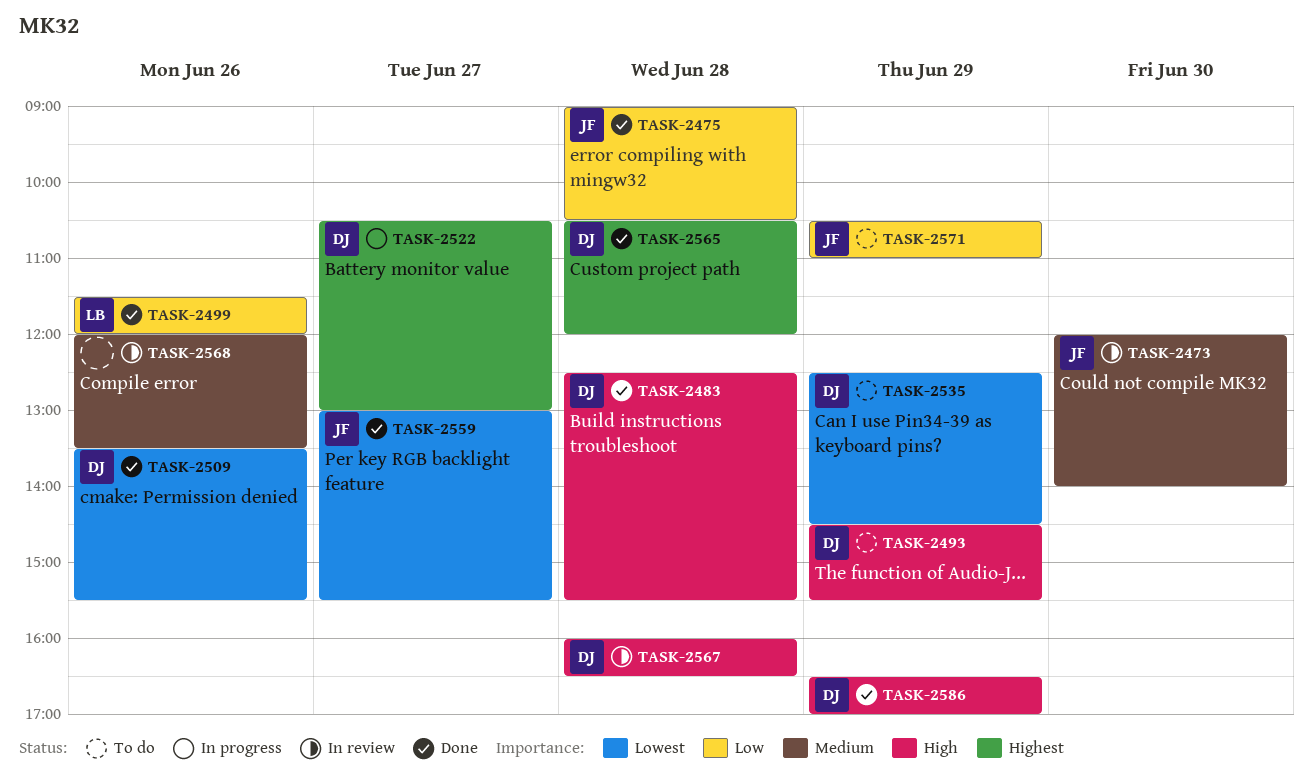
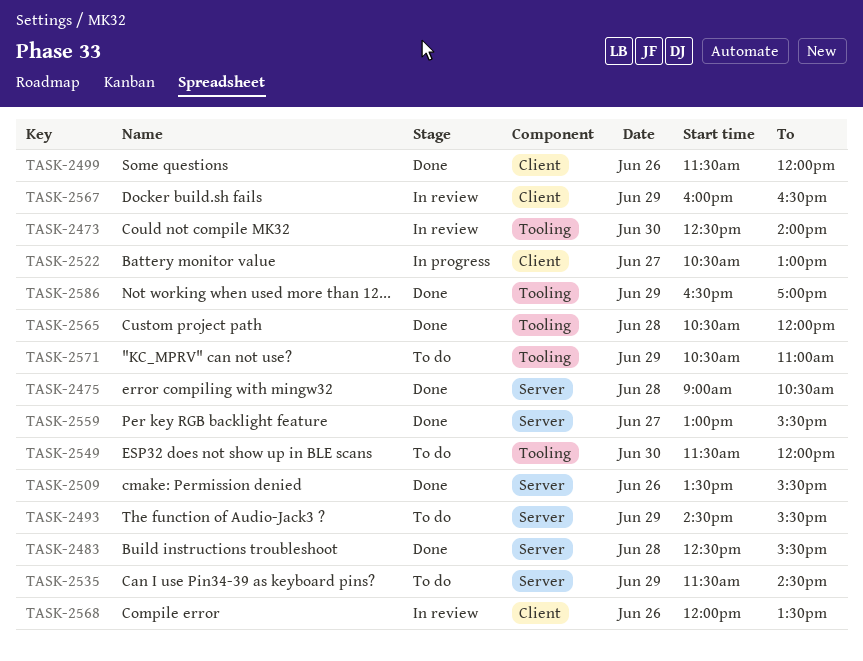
TASK-2473, begins: 12:00 -> 12:30
TASK-2535, begins: 12:30 -> 11:30
TASK-2549: none -> present
TASK-2567, day: Jun 28 -> Jun 29

